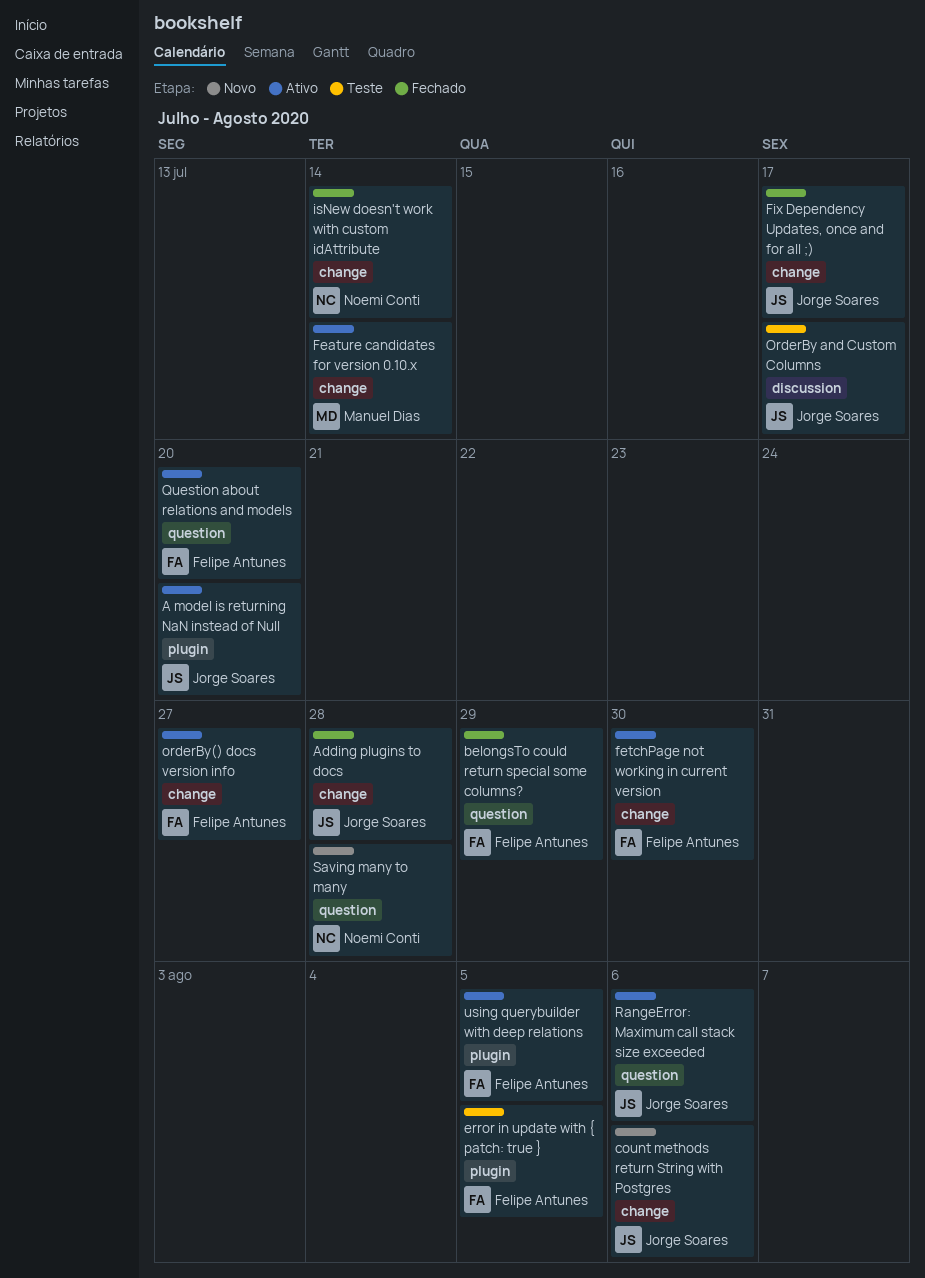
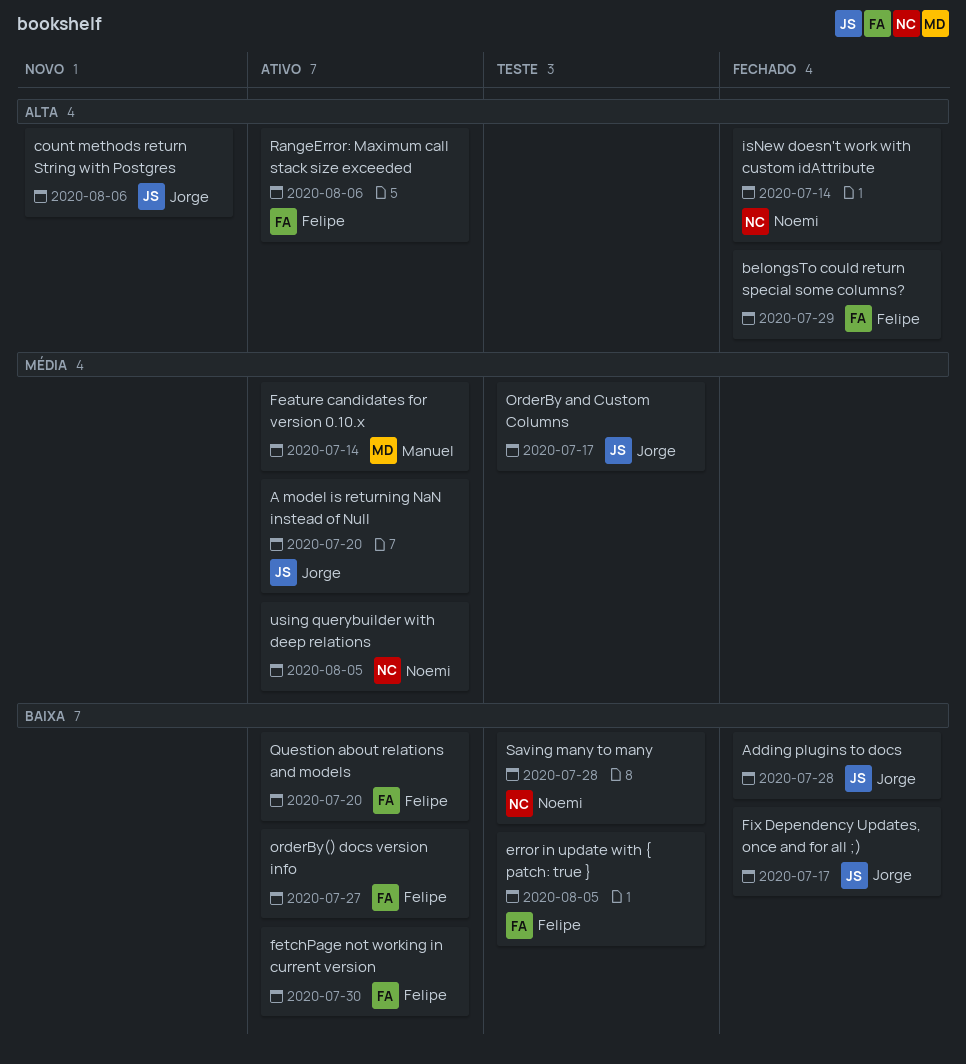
RangeError: Maximum call stack size exceeded, owner: Jorge Soares -> Felipe Antunes
Saving many to many, status: Novo -> Teste
using querybuilder with deep relations, owner: Felipe Antunes -> Noemi Conti

